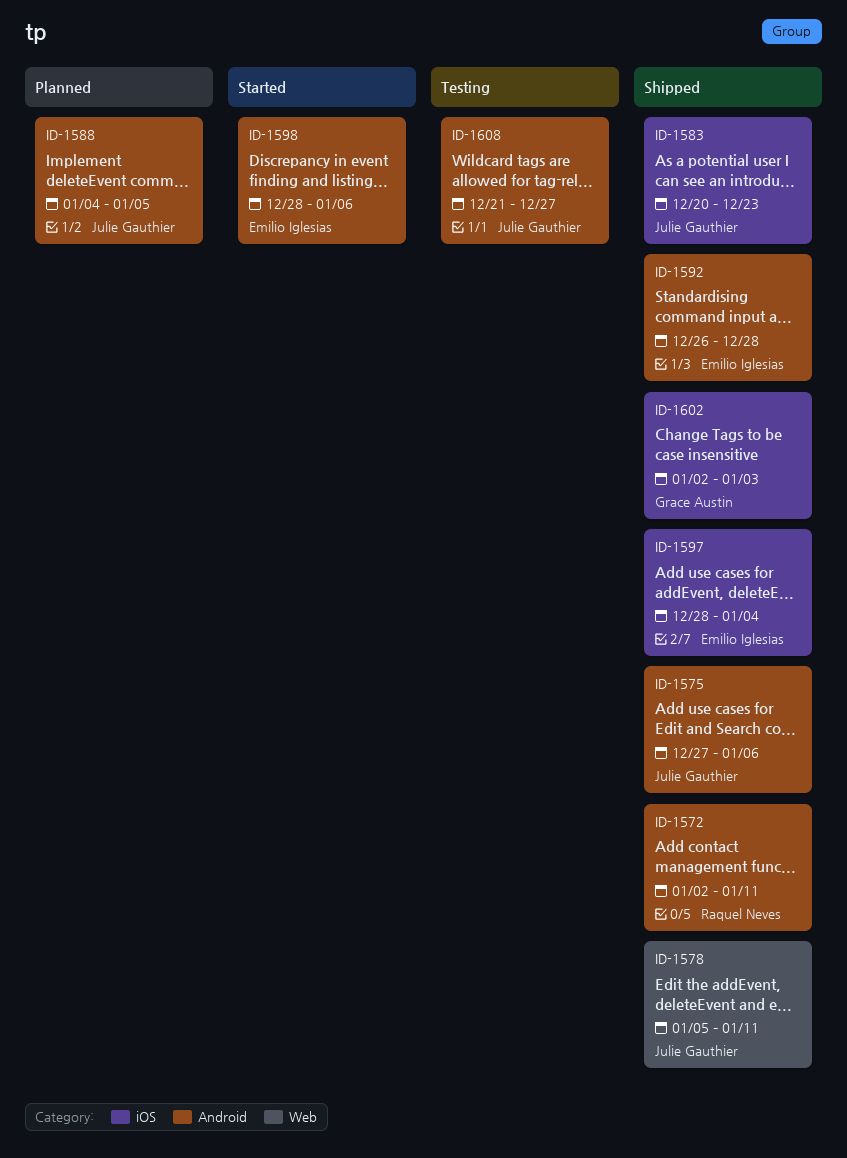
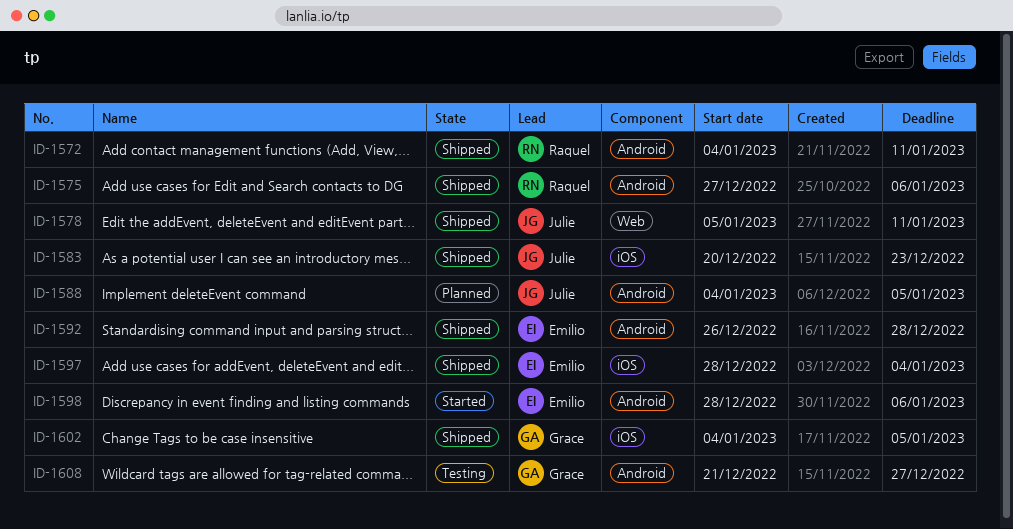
ID-1572, start: Jan 2 -> Jan 4
ID-1575, owner: Julie Gauthier -> Raquel Neves
ID-1602, start: Jan 2 -> Jan 4
ID-1602, due: Jan 3 -> Jan 5
ID-1608, owner: Julie Gauthier -> Grace Austin

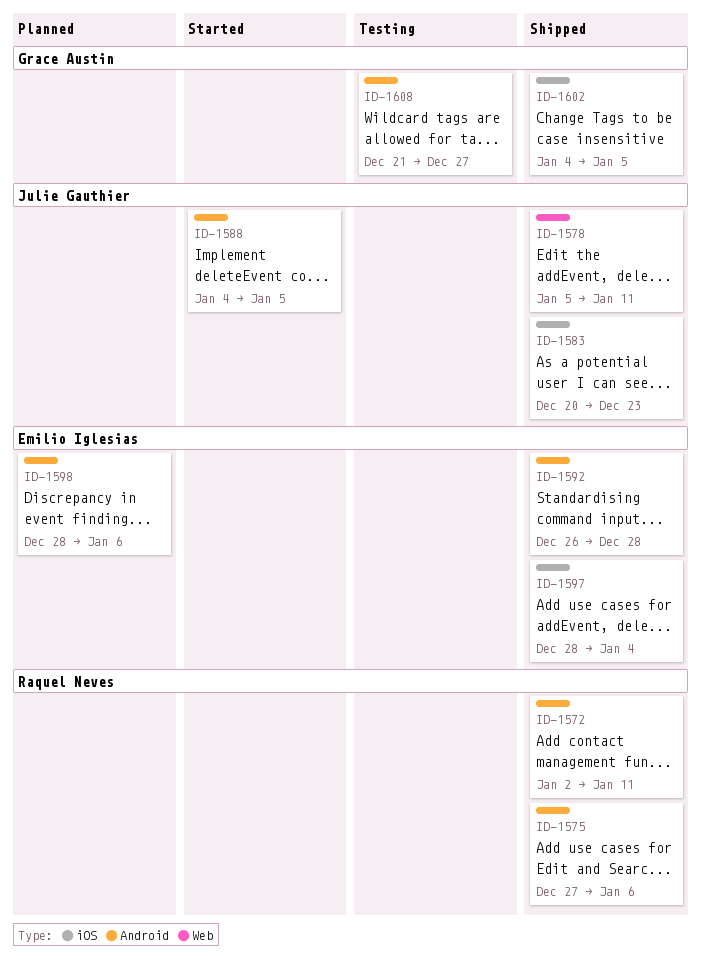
ID-1572, start: Jan 4 -> Jan 2
ID-1588, status: Planned -> Started
ID-1598, status: Started -> Planned

